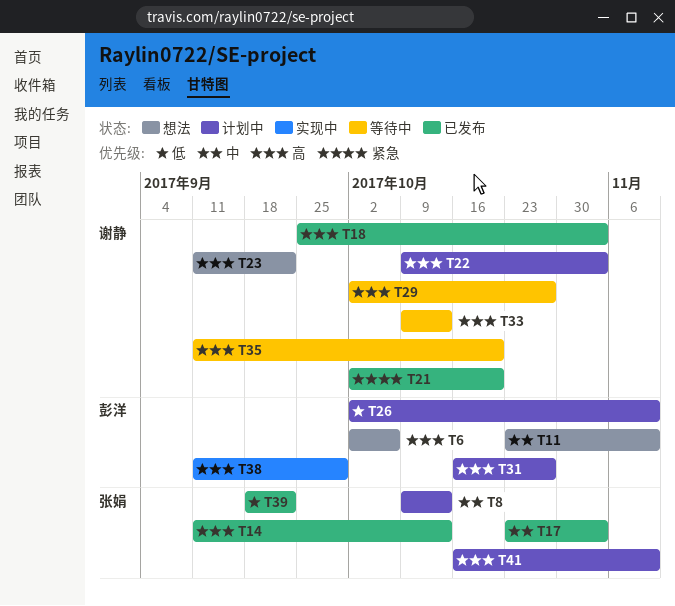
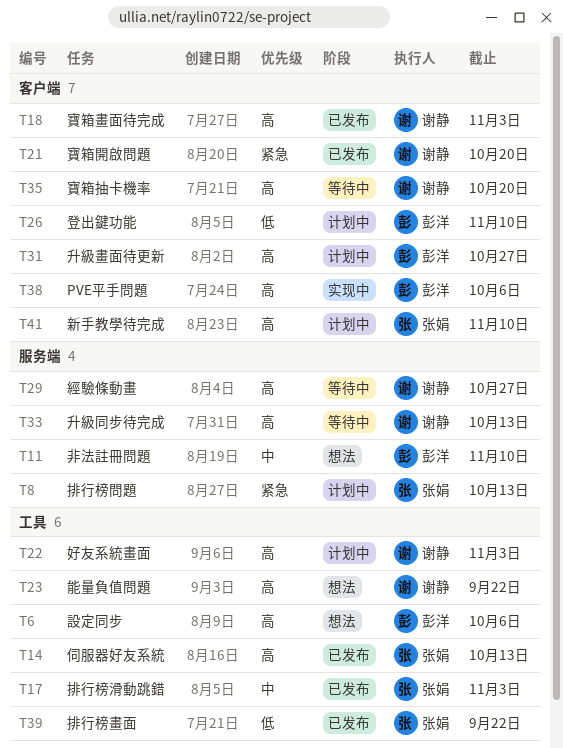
T8, priority: 中 -> 紧急
T38, due: Sep 29 -> Oct 6

